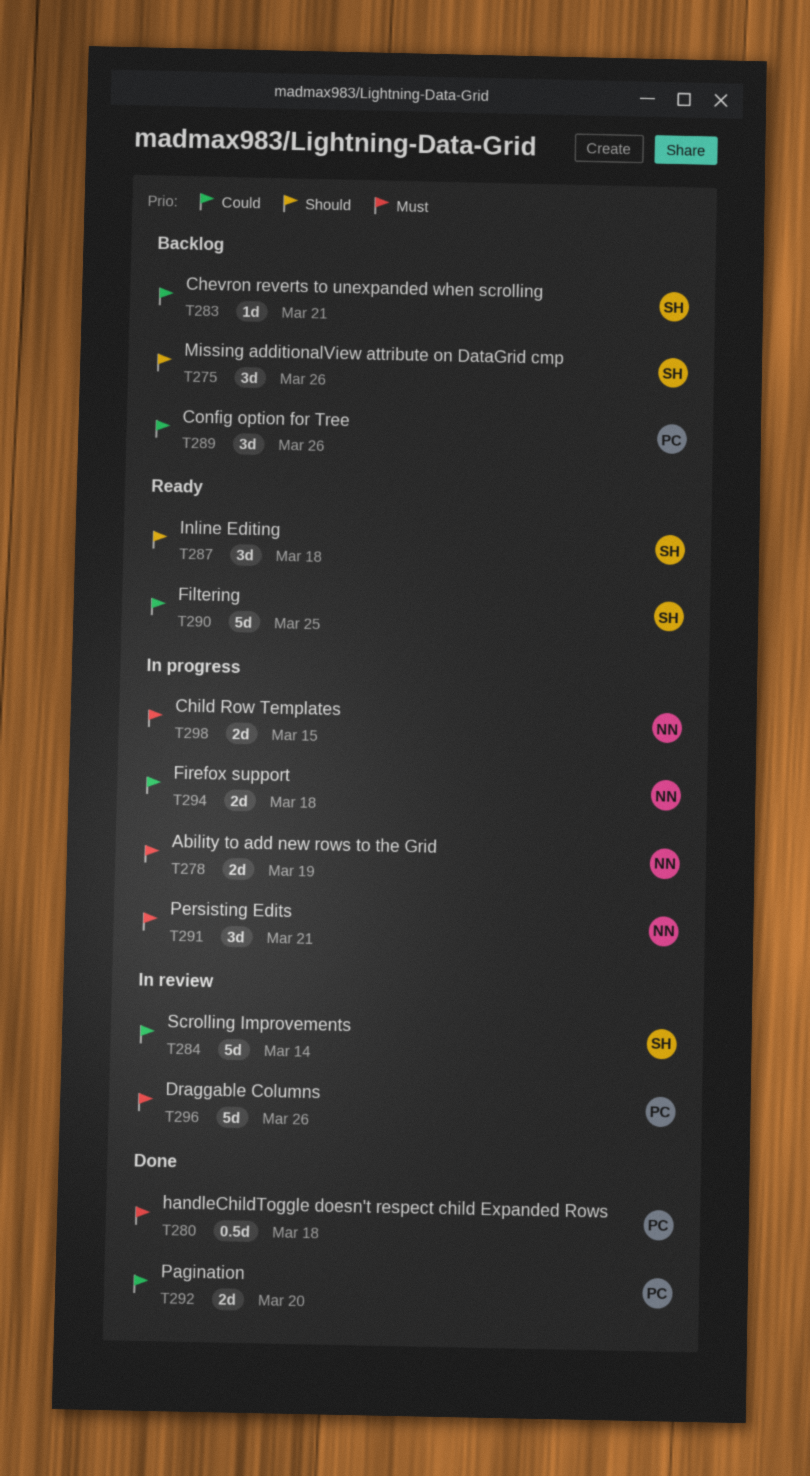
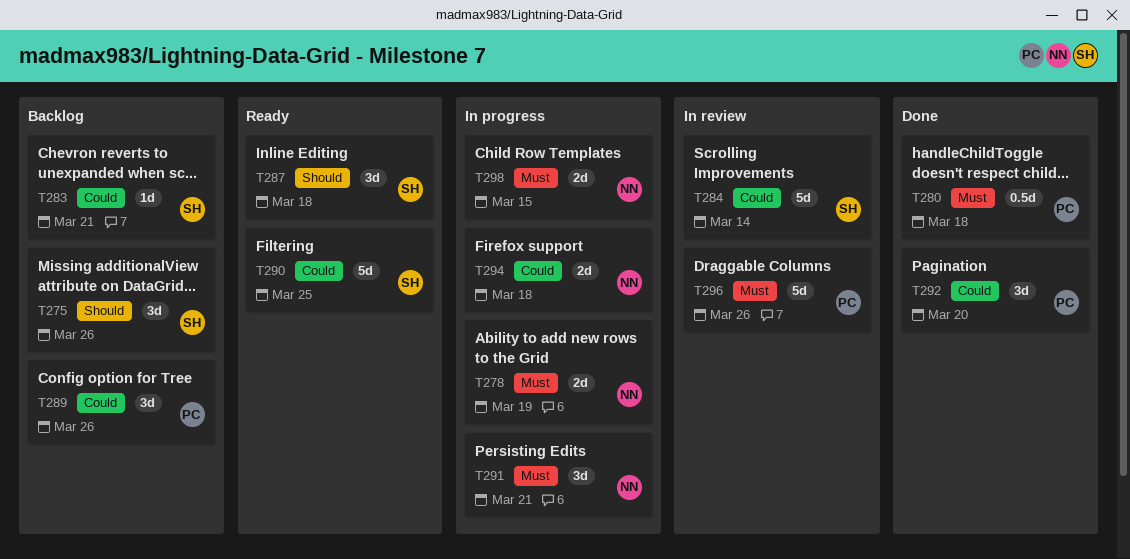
T292, estimate: 2d -> 3d

